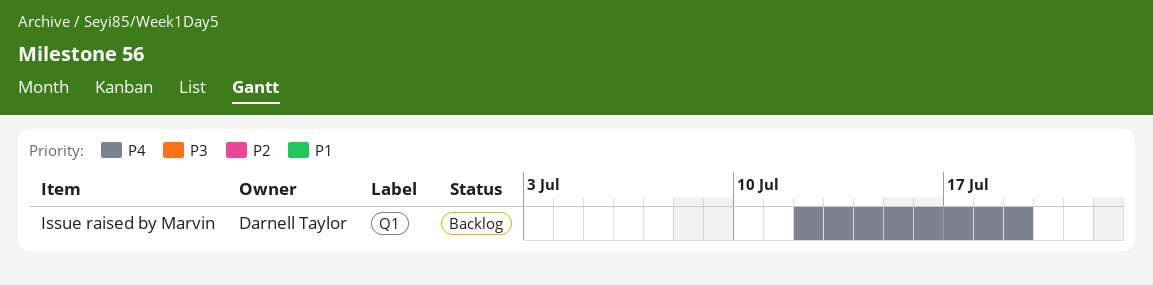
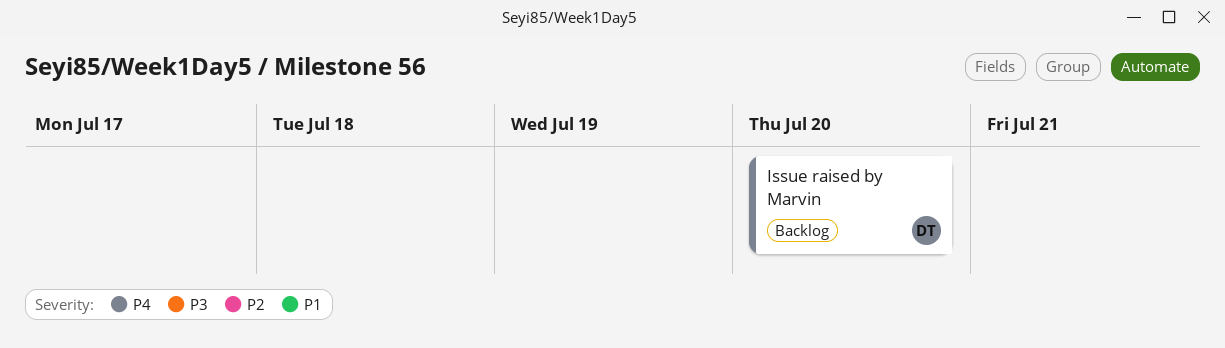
Issue raised by Marvin, due: Jul 19 -> Jul 20

